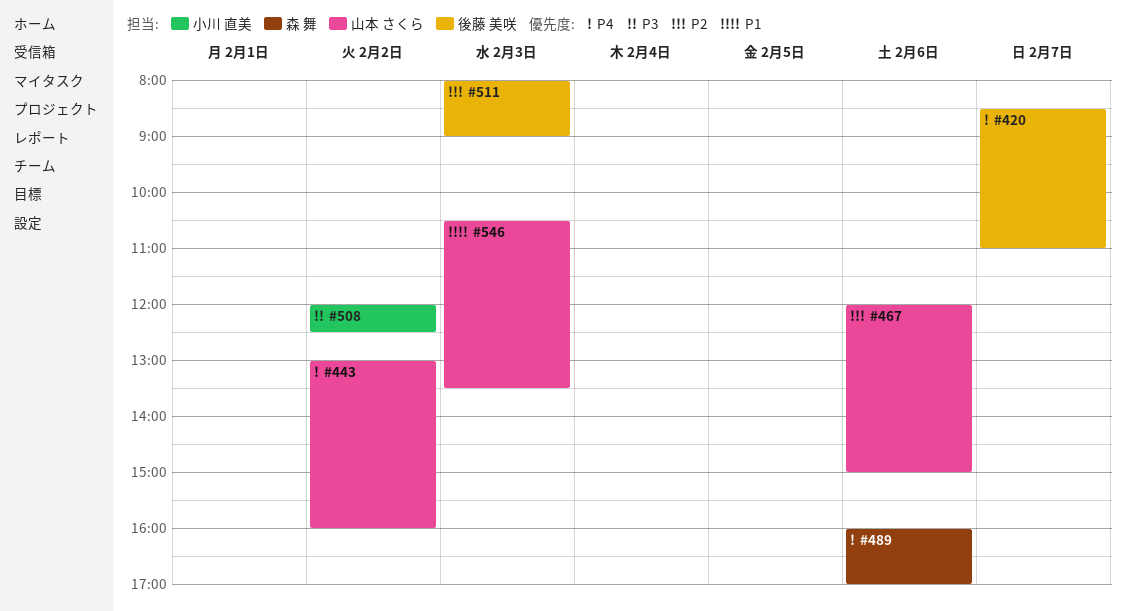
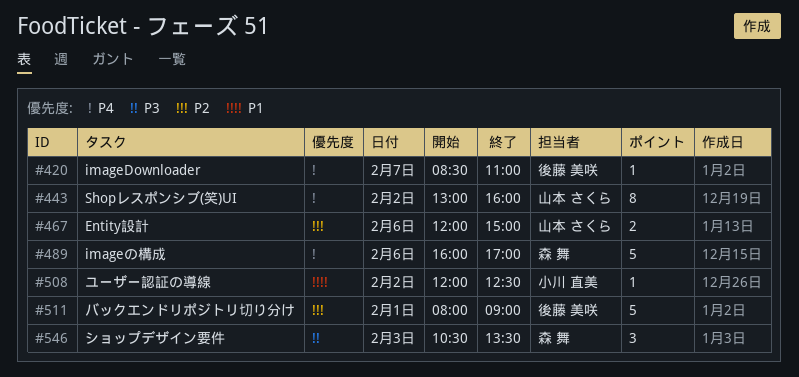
#508, priority: P3 -> P1
#511, day: Feb 3 -> Feb 1
#546, owner: 山本 さくら -> 森 舞
#546, priority: P1 -> P3

